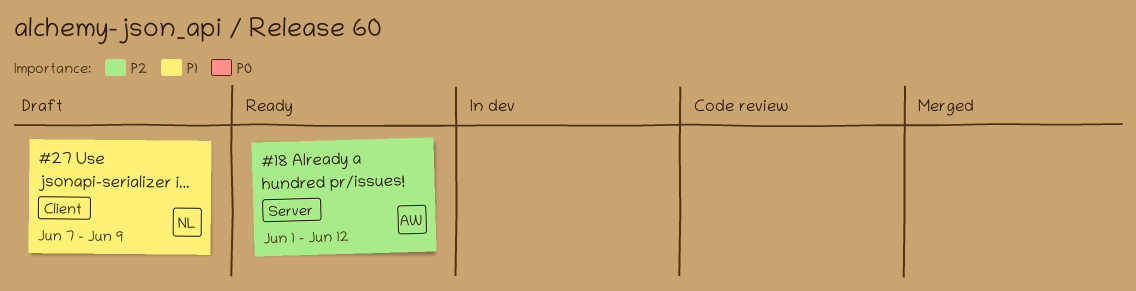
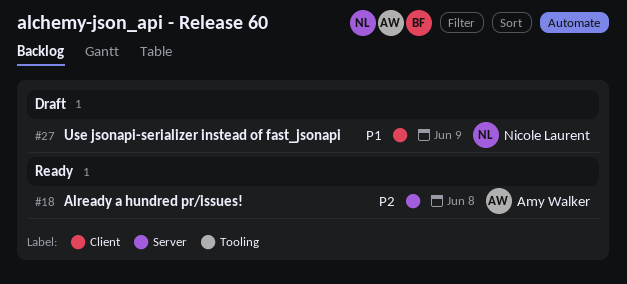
#18, due: Jun 12 -> Jun 8

